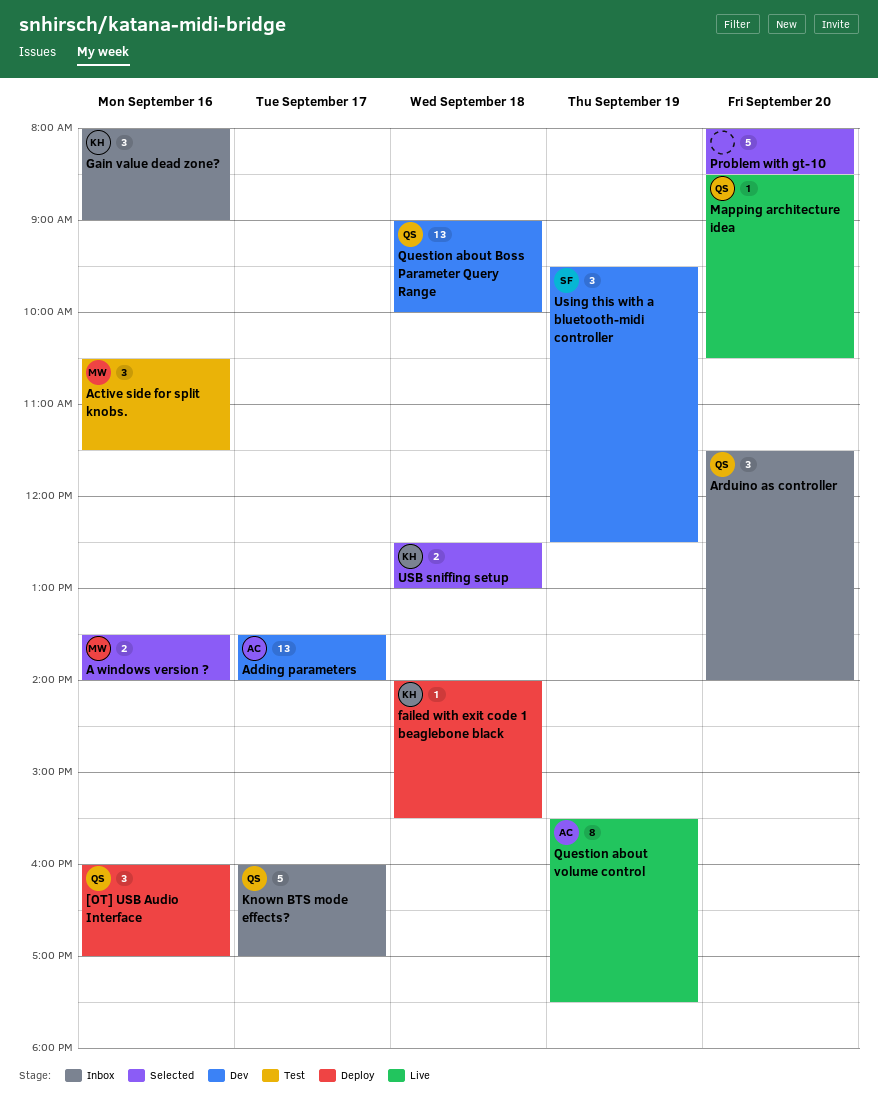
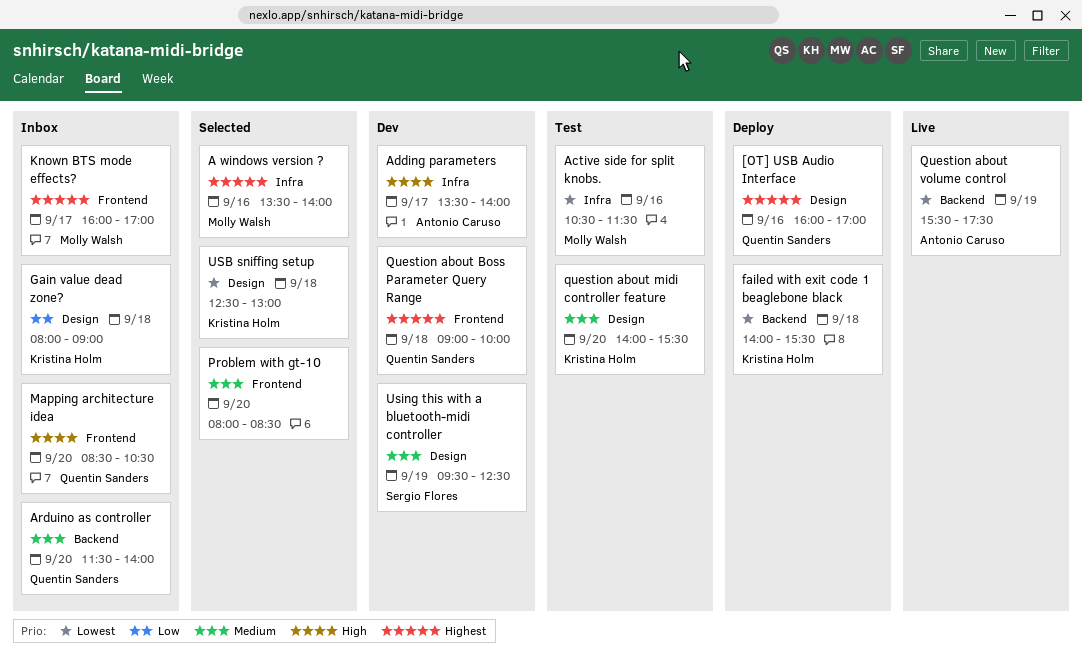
Gain value dead zone?, day: Sep 16 -> Sep 18
Known BTS mode effects?, owner: Quentin Sanders -> Molly Walsh
Mapping architecture idea, status: Live -> Inbox
question about midi controller feature: none -> present

